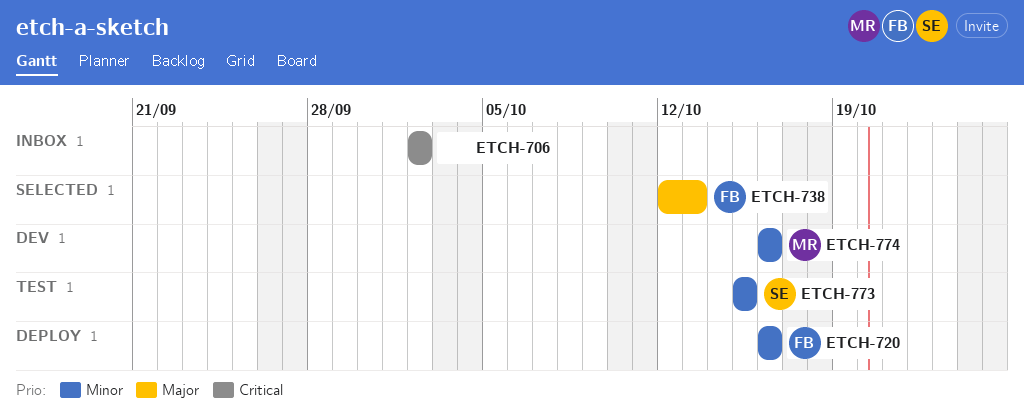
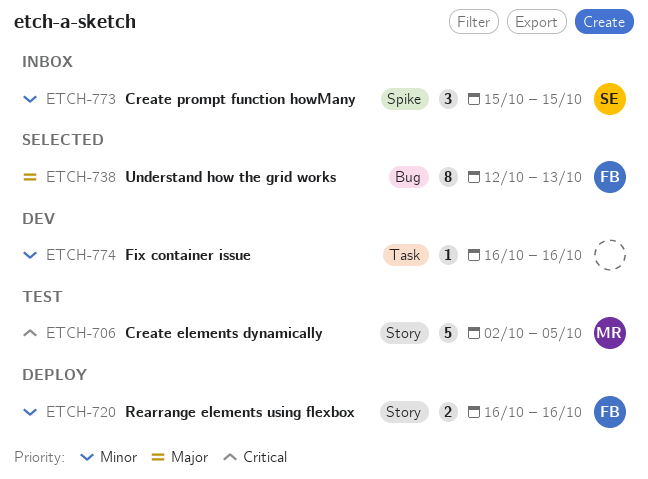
ETCH-706, status: Inbox -> Test
ETCH-706, owner: none -> MR
ETCH-706, due: Oct 2 -> Oct 5
ETCH-773, status: Test -> Inbox
ETCH-774, owner: MR -> none

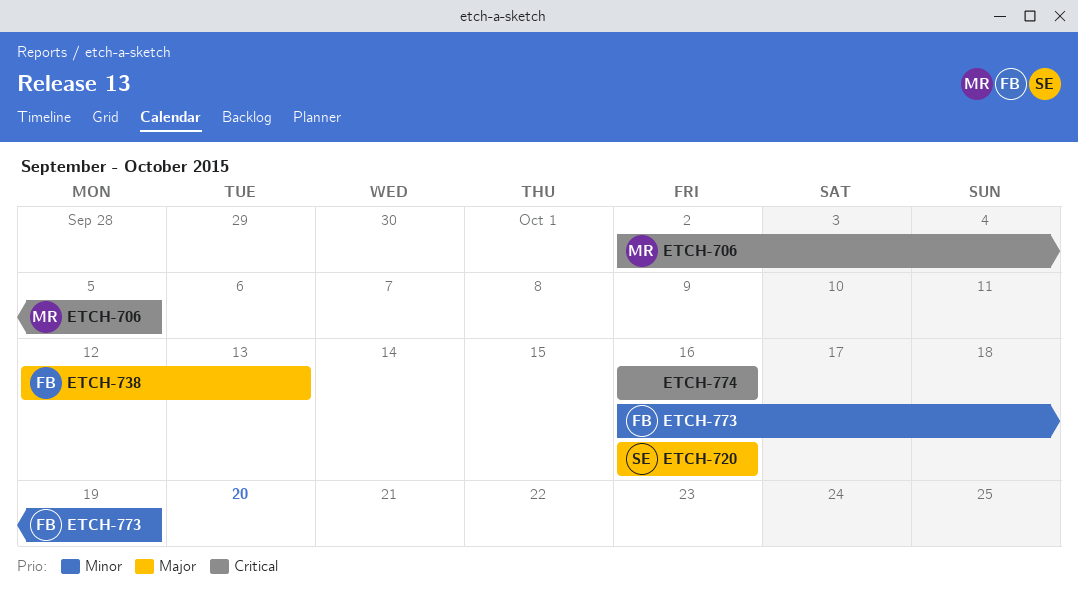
ETCH-720, owner: FB -> SE
ETCH-720, priority: Minor -> Major
ETCH-773, owner: SE -> FB
ETCH-773, start: Oct 15 -> Oct 16
ETCH-773, due: Oct 15 -> Oct 19
ETCH-774, priority: Minor -> Critical

